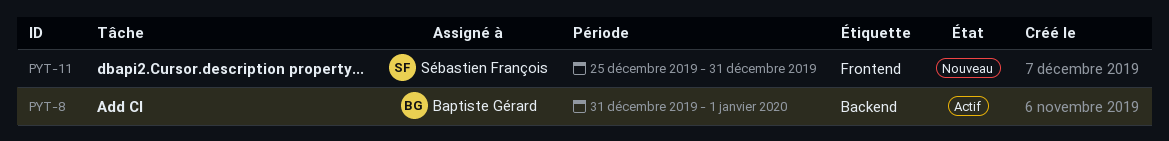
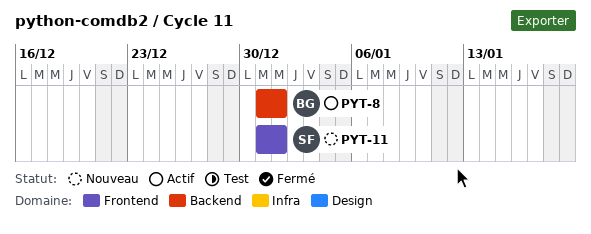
PYT-11, start: Dec 25 -> Dec 31
PYT-11, due: Dec 31 -> Jan 1

